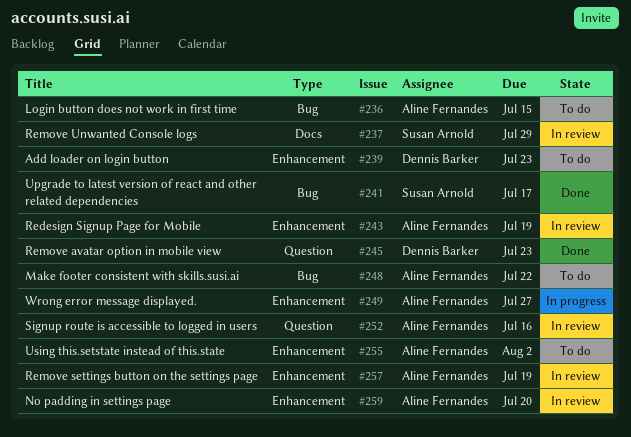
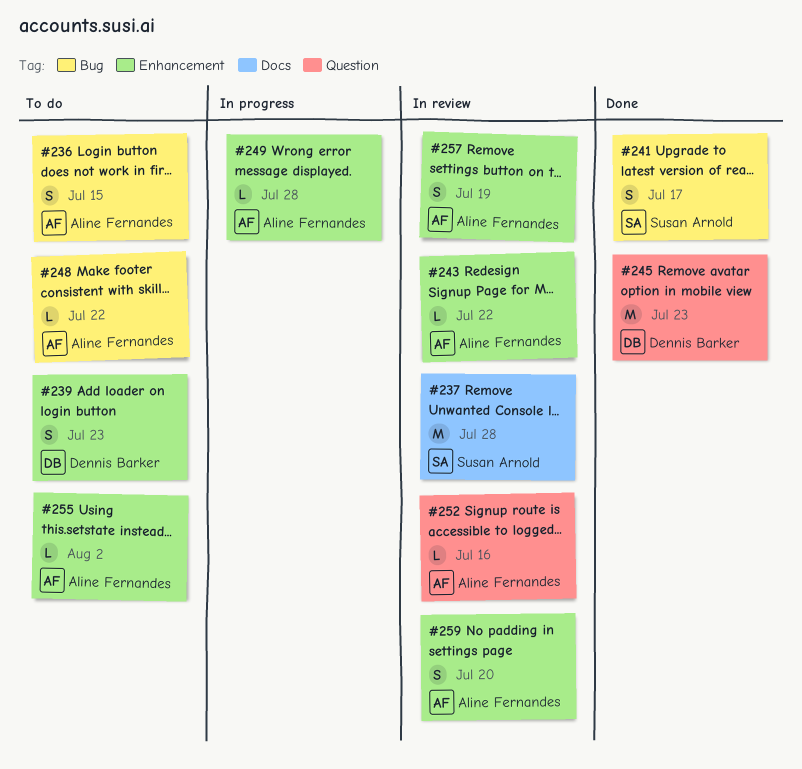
#237, due: Jul 29 -> Jul 28
#243, due: Jul 19 -> Jul 22
#249, due: Jul 27 -> Jul 28

